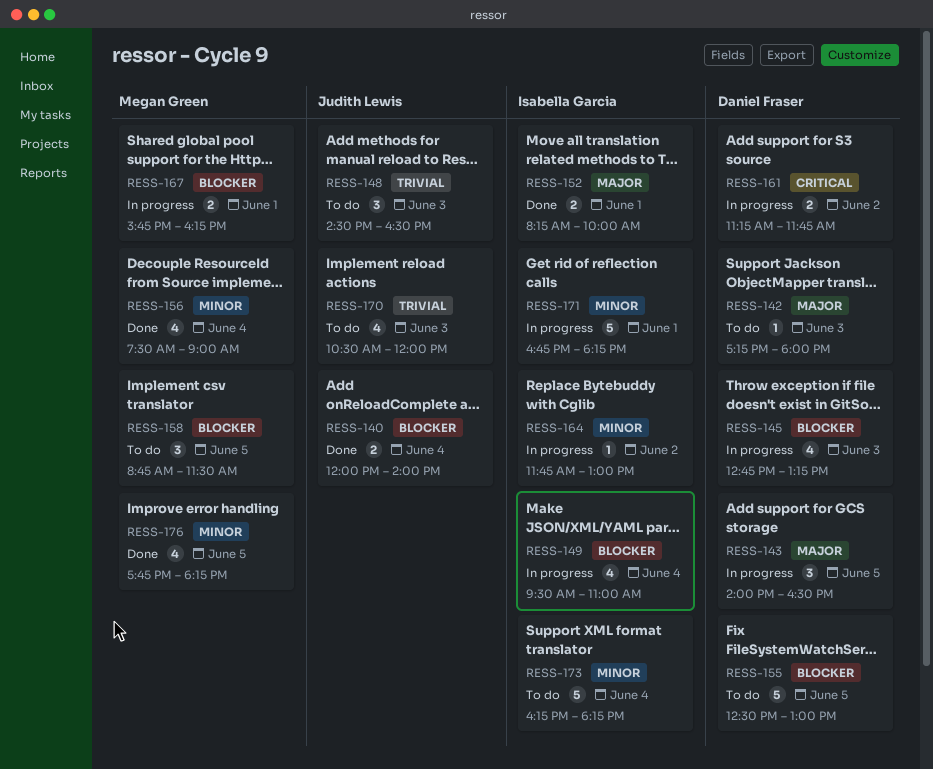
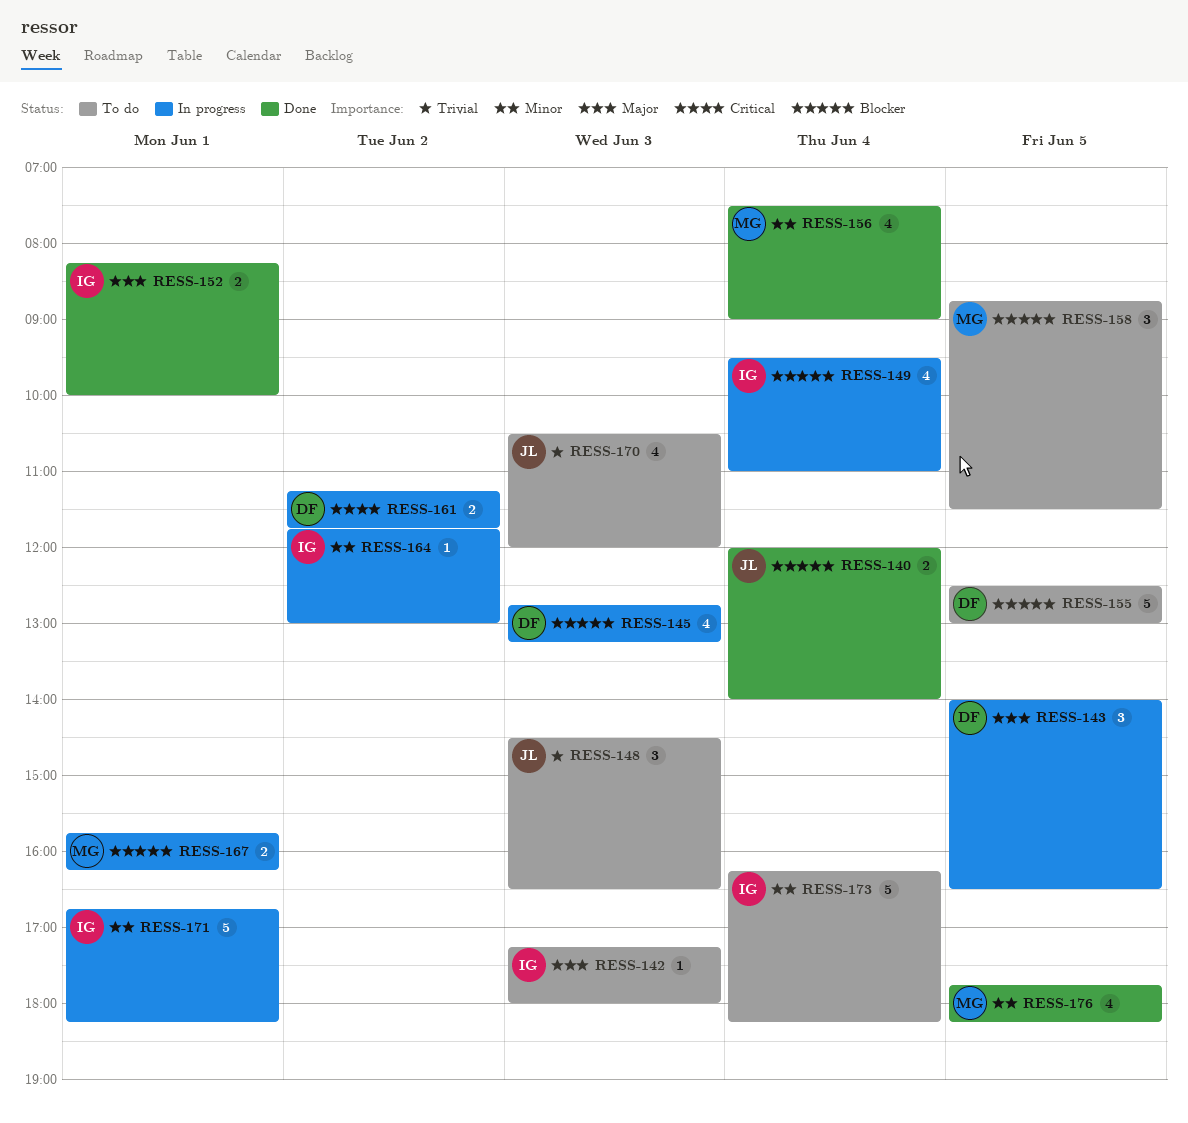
RESS-142, owner: Daniel Fraser -> Isabella Garcia

